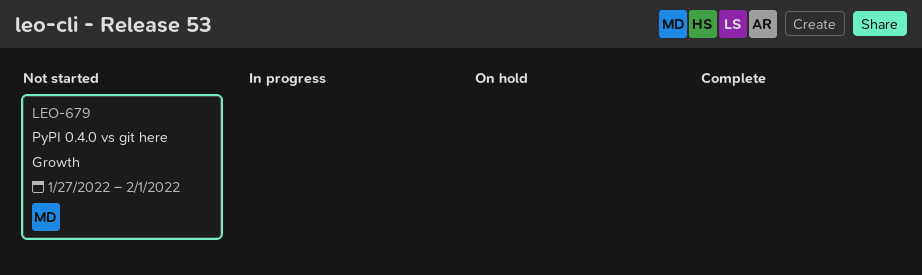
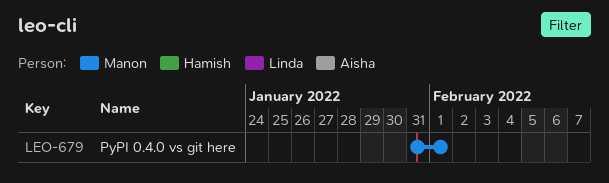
LEO-679, start: Jan 27 -> Jan 31

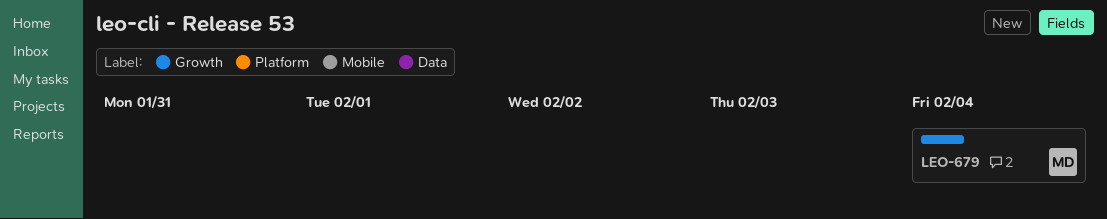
LEO-679, due: Feb 1 -> Feb 4

